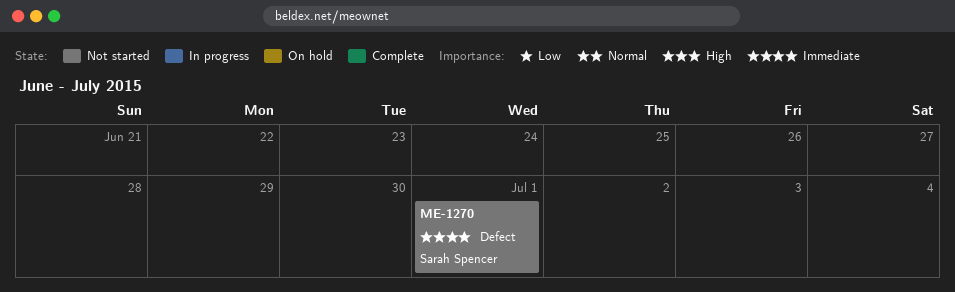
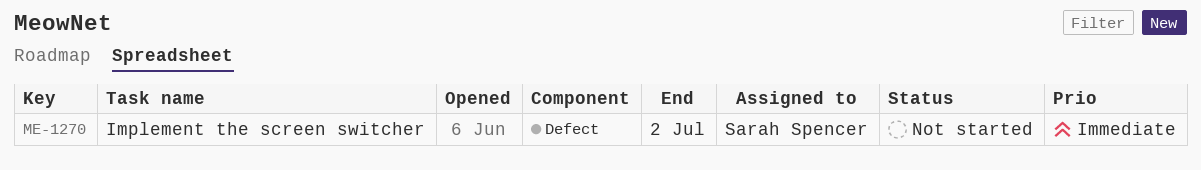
ME-1270, due: Jul 1 -> Jul 2

